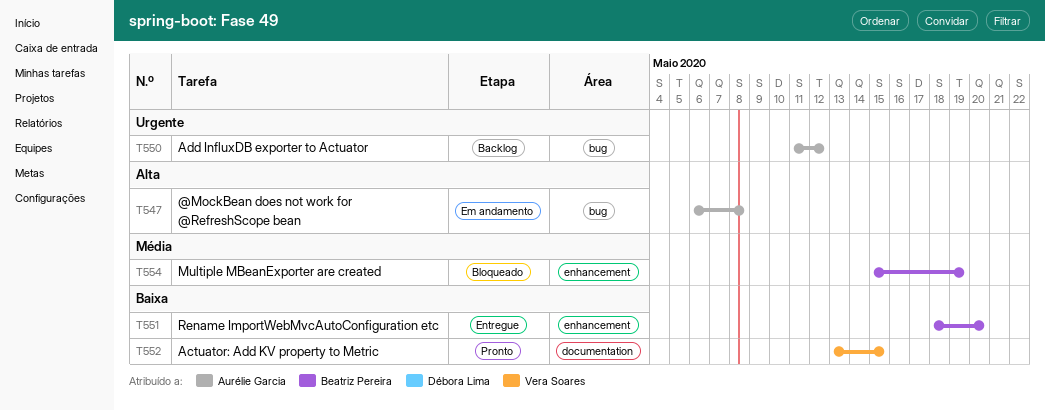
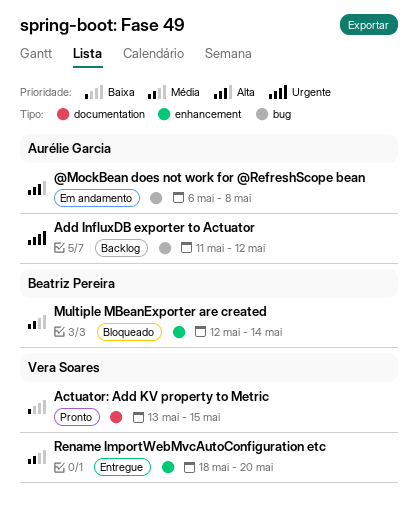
Multiple MBeanExporter are created, start: May 15 -> May 12
Multiple MBeanExporter are created, due: May 19 -> May 14
Rename ImportWebMvcAutoConfiguration etc, owner: Beatriz Pereira -> Vera Soares
Rename ImportWebMvcAutoConfiguration etc, priority: Baixa -> Média

